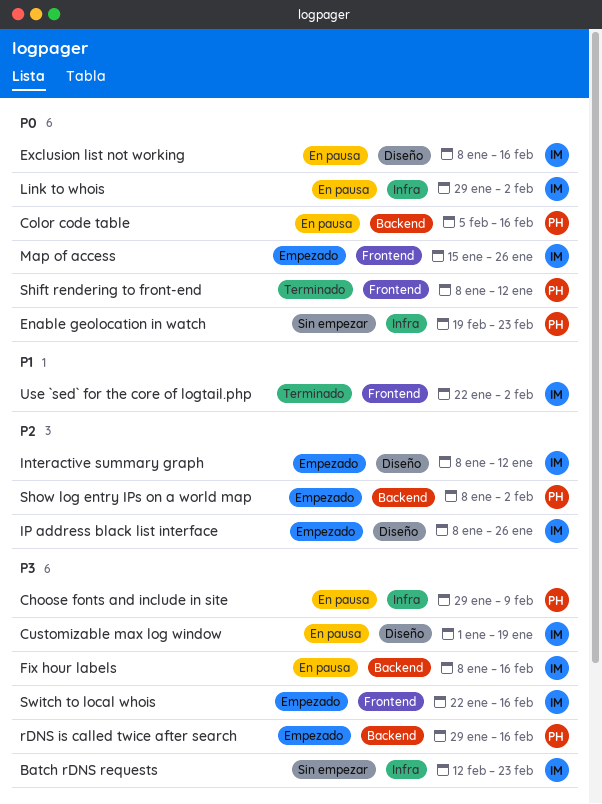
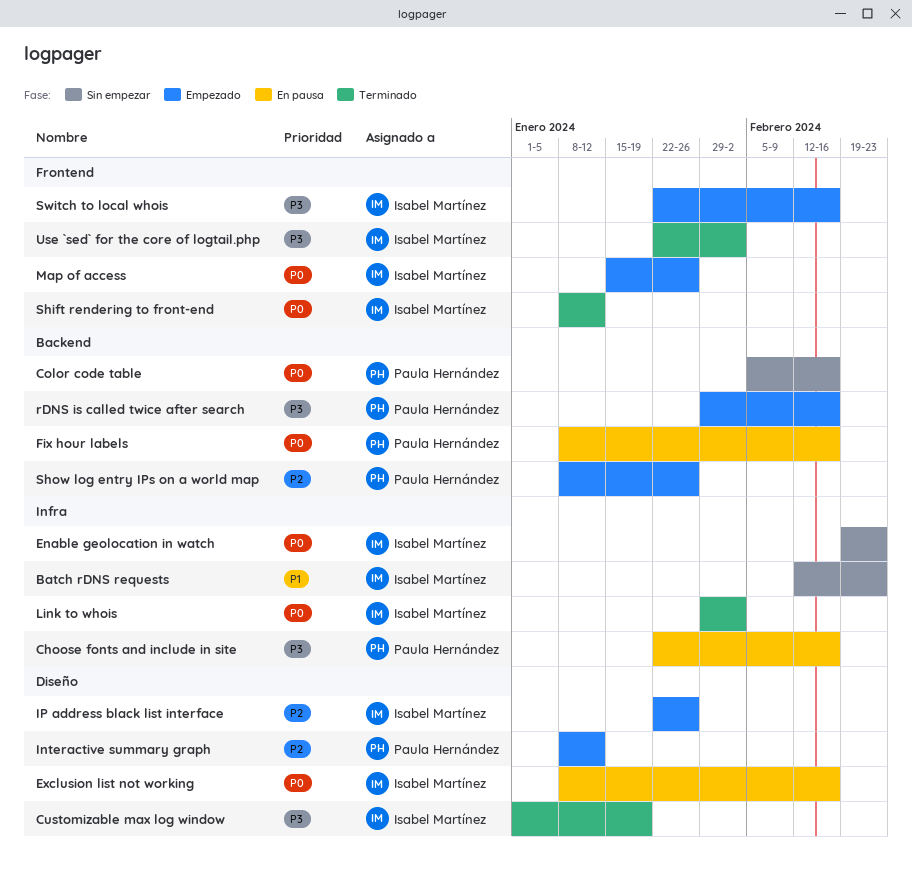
Batch rDNS requests, priority: P3 -> P1
Choose fonts and include in site, start: Jan 29 -> Jan 22
Choose fonts and include in site, due: Feb 9 -> Feb 16
Color code table, status: En pausa -> Sin empezar
Customizable max log window, status: En pausa -> Terminado
Enable geolocation in watch, owner: Paula Hernández -> Isabel Martínez
Fix hour labels, owner: Isabel Martínez -> Paula Hernández
Fix hour labels, priority: P3 -> P0
Interactive summary graph, owner: Isabel Martínez -> Paula Hernández
IP address black list interface, start: Jan 8 -> Jan 22
Link to whois, status: En pausa -> Terminado
Shift rendering to front-end, owner: Paula Hernández -> Isabel Martínez
Show log entry IPs on a world map, due: Feb 2 -> Jan 26
Use `sed` for the core of logtail.php, priority: P1 -> P3

